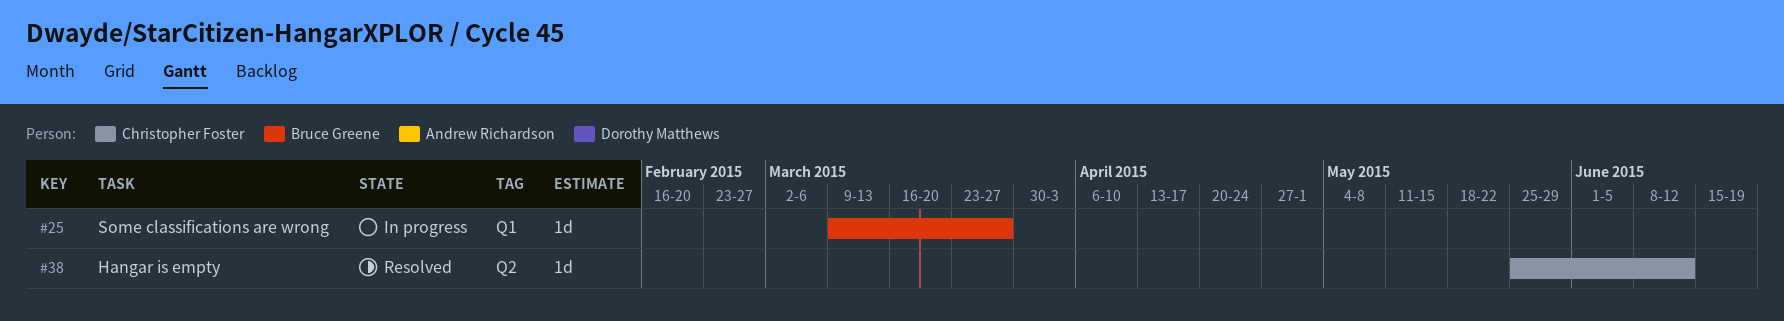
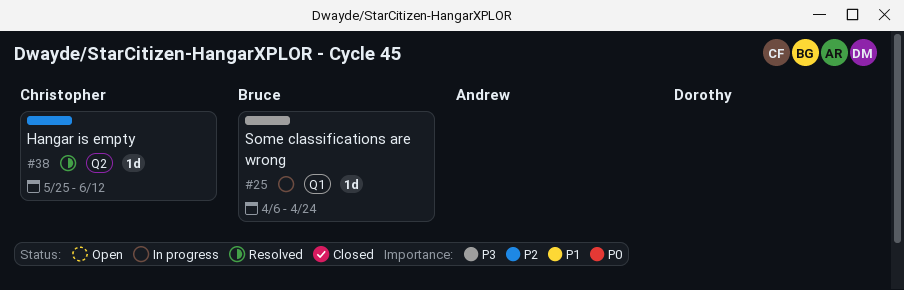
#25, start: Mar 9 -> Apr 6
#25, due: Mar 27 -> Apr 24

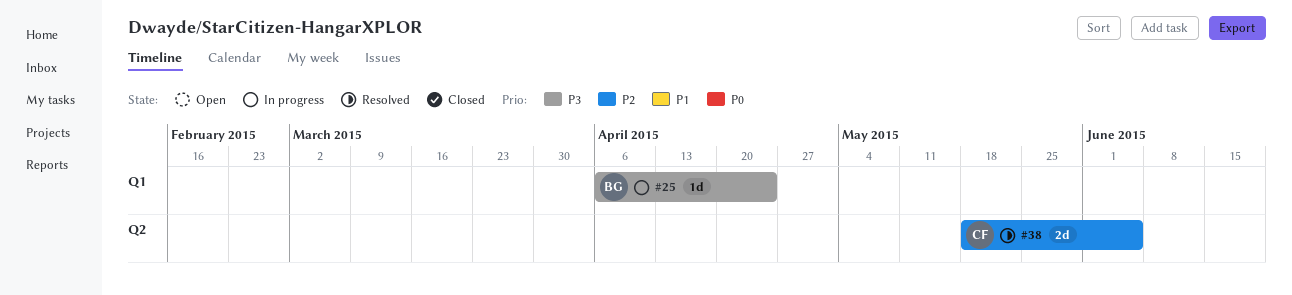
#38, estimate: 1d -> 2d
#38, start: May 25 -> May 18
#38, due: Jun 12 -> Jun 5

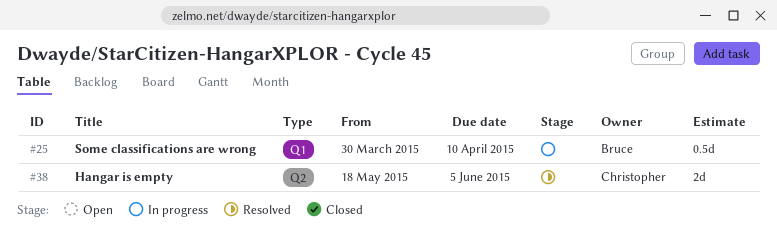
#25, estimate: 1d -> 0.5d
#25, start: Apr 6 -> Mar 30
#25, due: Apr 24 -> Apr 10

